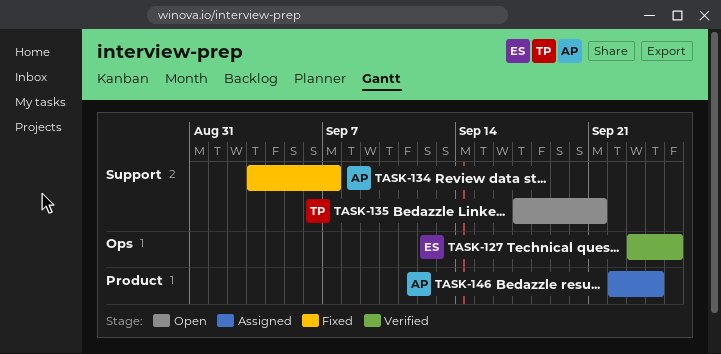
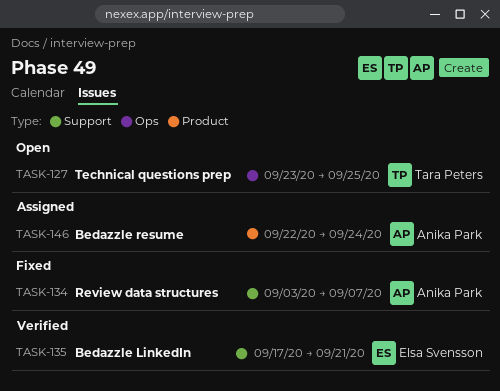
TASK-127, status: Verified -> Open
TASK-127, owner: Elsa Svensson -> Tara Peters
TASK-135, status: Open -> Verified
TASK-135, owner: Tara Peters -> Elsa Svensson

